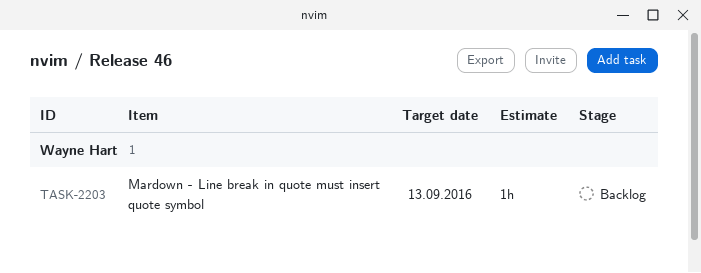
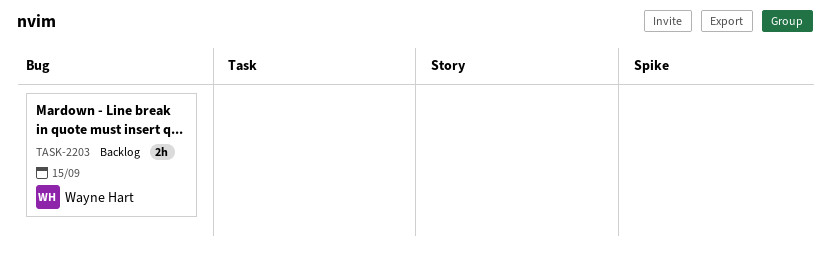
TASK-2203, estimate: 1h -> 2h
TASK-2203, due: Sep 13 -> Sep 15

